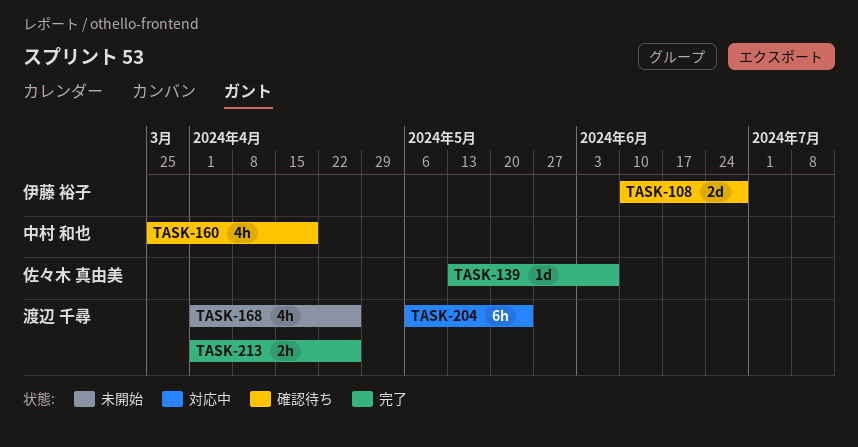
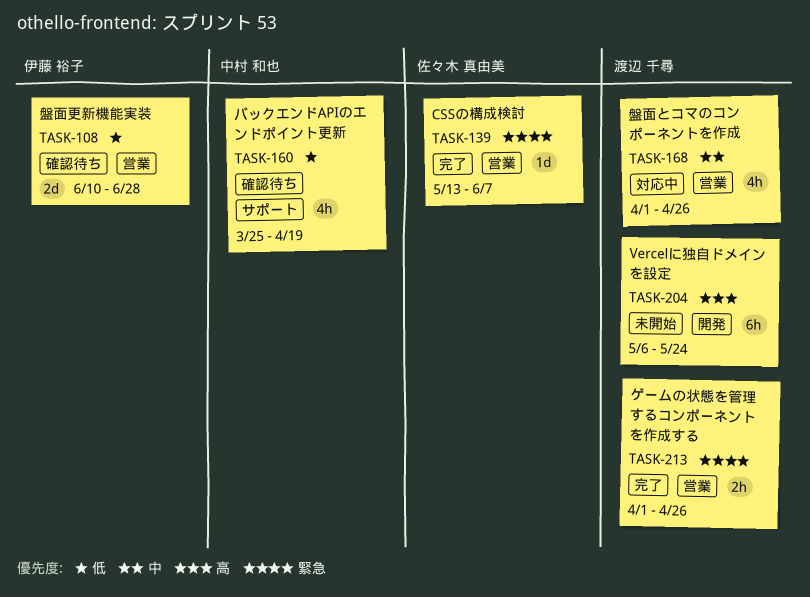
TASK-168, status: 未開始 -> 対応中
TASK-204, status: 対応中 -> 未開始

